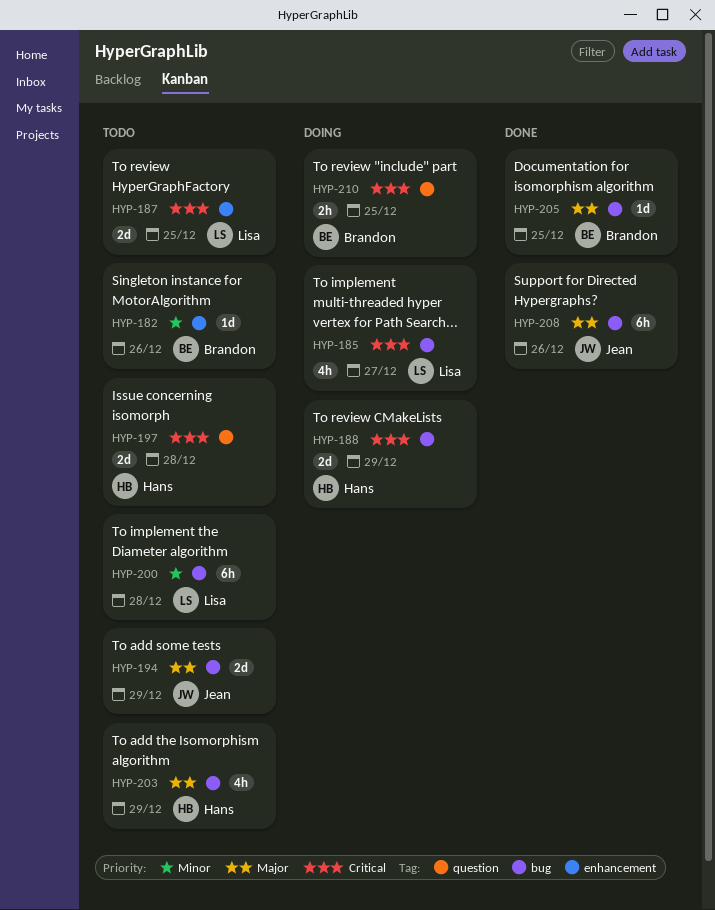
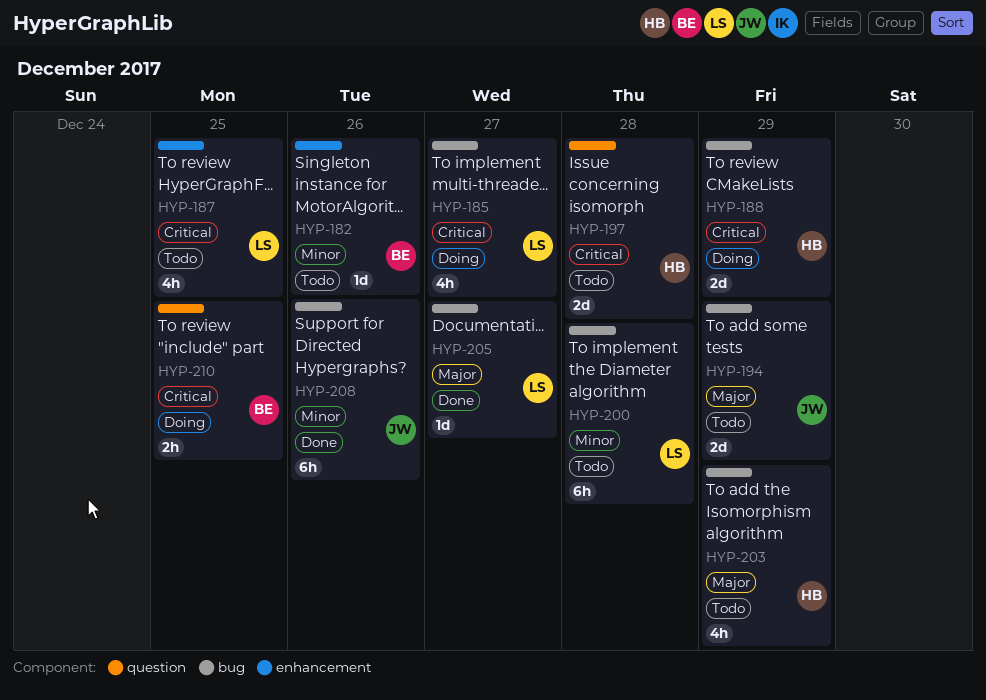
HYP-187, estimate: 2d -> 4h
HYP-205, owner: Brandon -> Lisa
HYP-205, due: Dec 25 -> Dec 27
HYP-208, priority: Major -> Minor

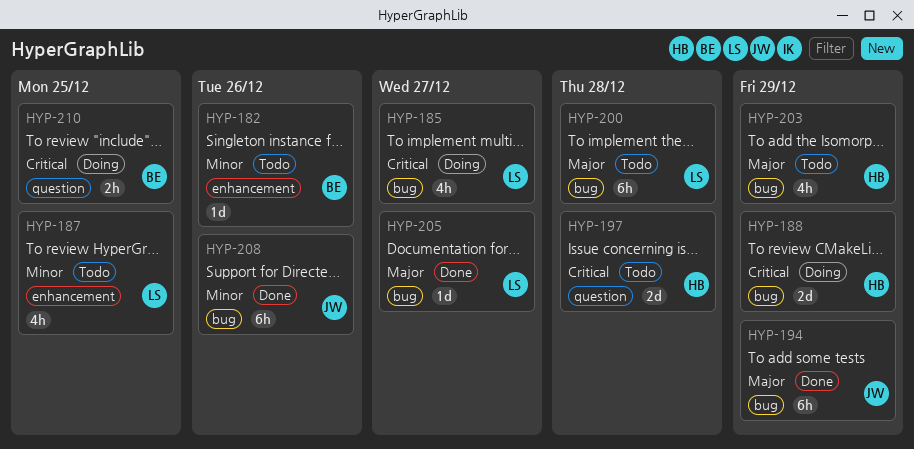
HYP-187, priority: Critical -> Minor
HYP-194, status: Todo -> Done
HYP-194, estimate: 2d -> 6h
HYP-200, priority: Minor -> Major

